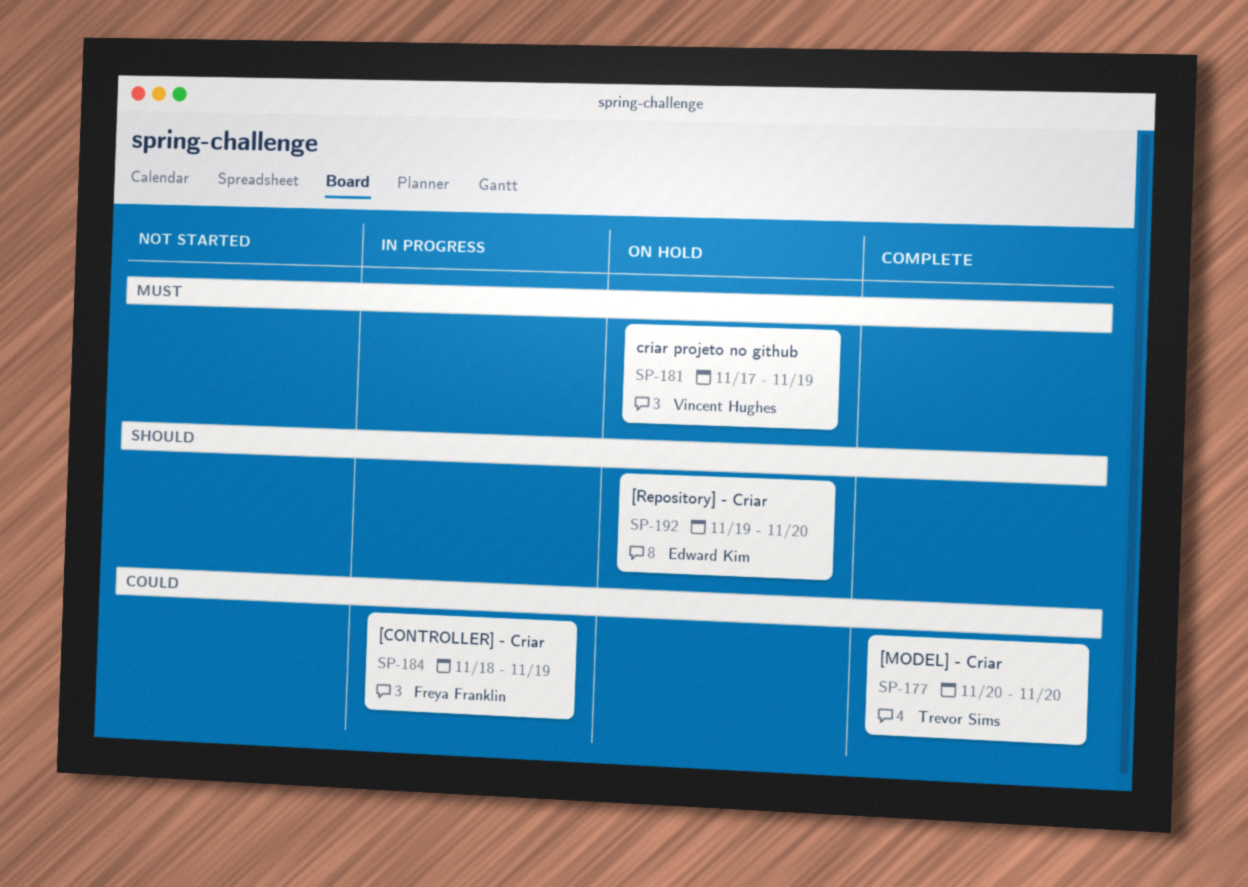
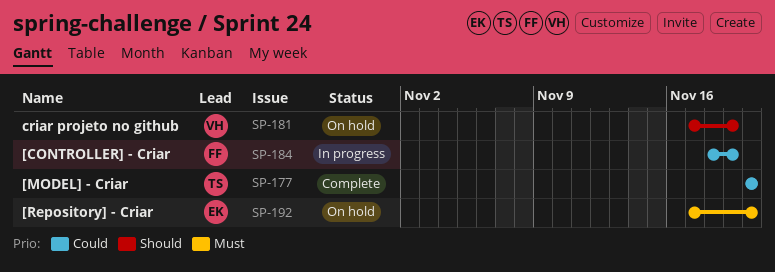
SP-181, priority: Must -> Should
SP-192, priority: Should -> Must
SP-192, start: Nov 19 -> Nov 17

